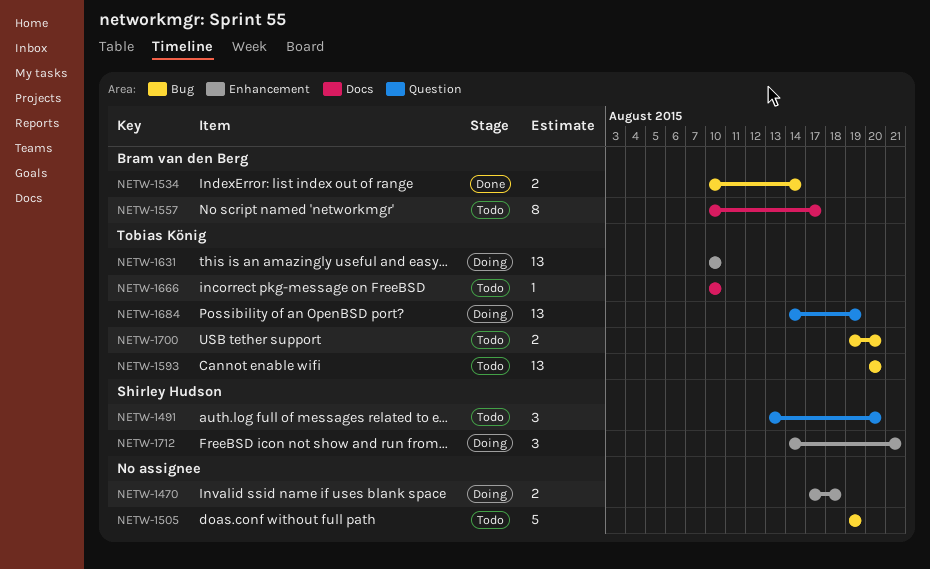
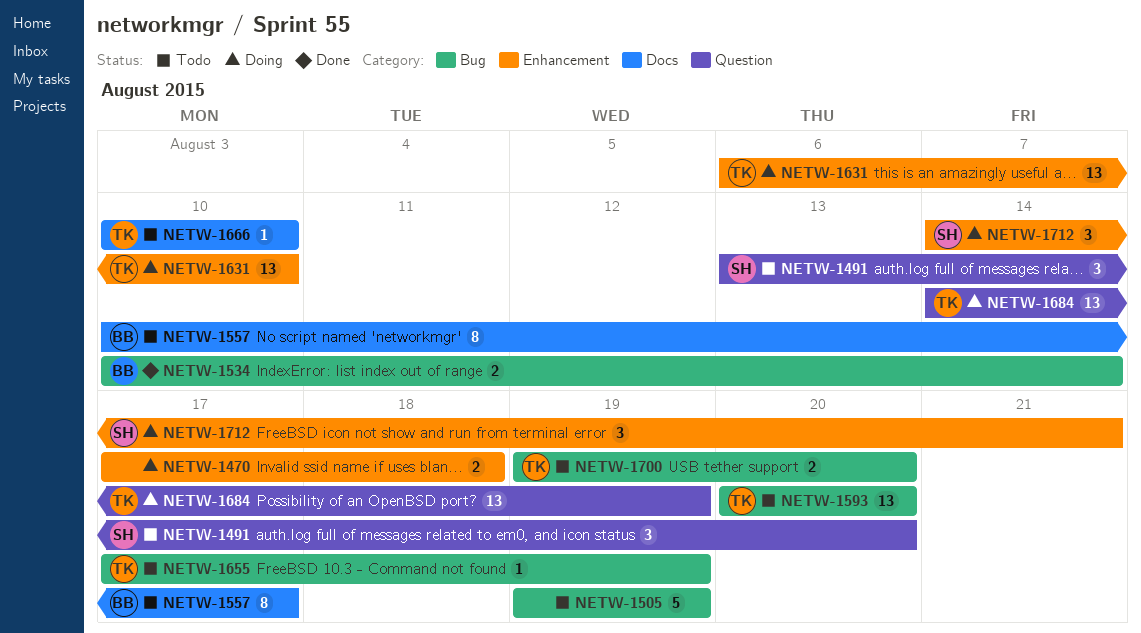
NETW-1631, start: Aug 10 -> Aug 6
NETW-1655: none -> present

